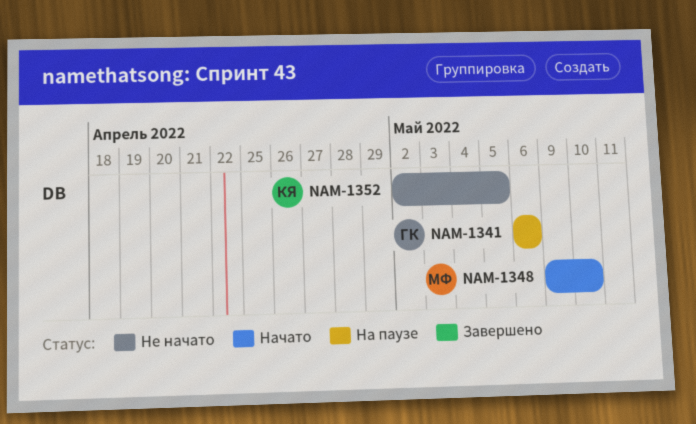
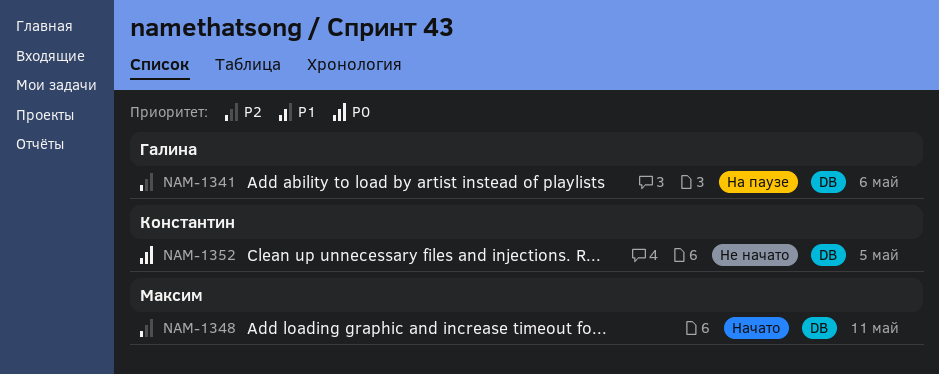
NAM-1348, due: May 10 -> May 11

